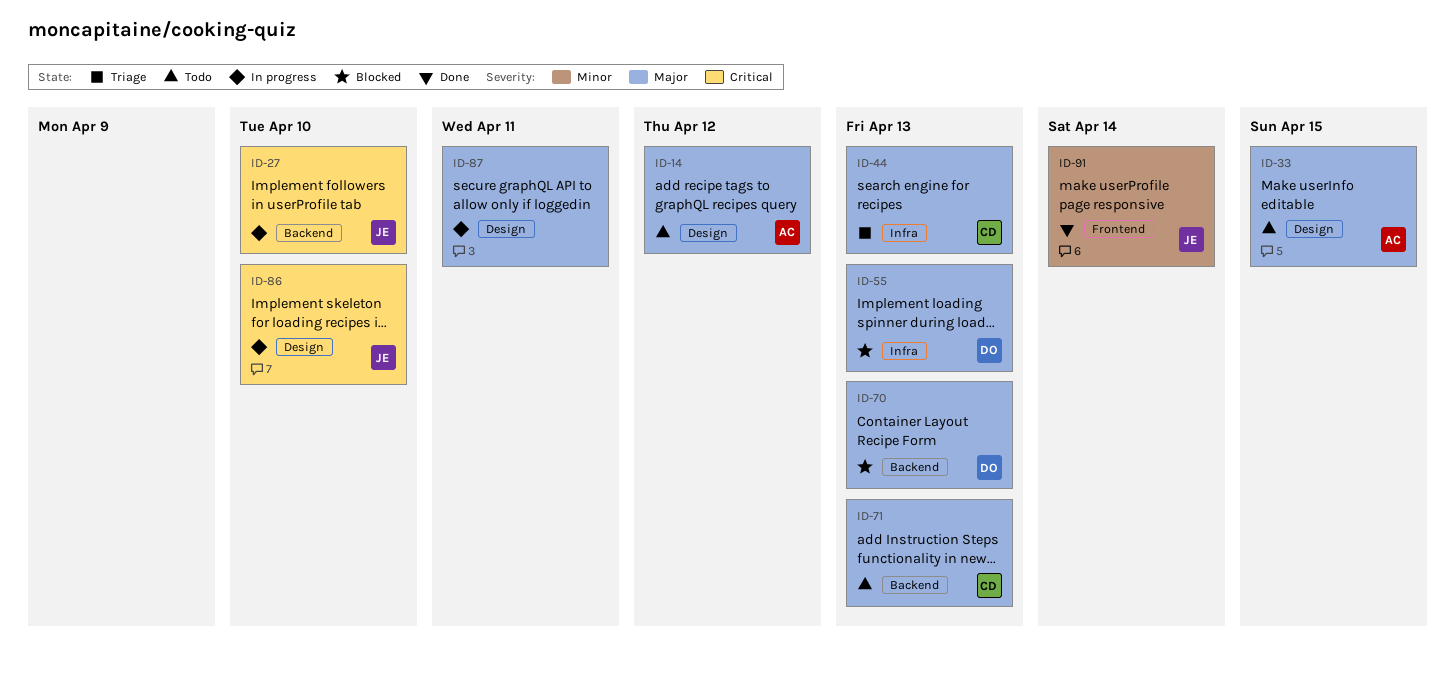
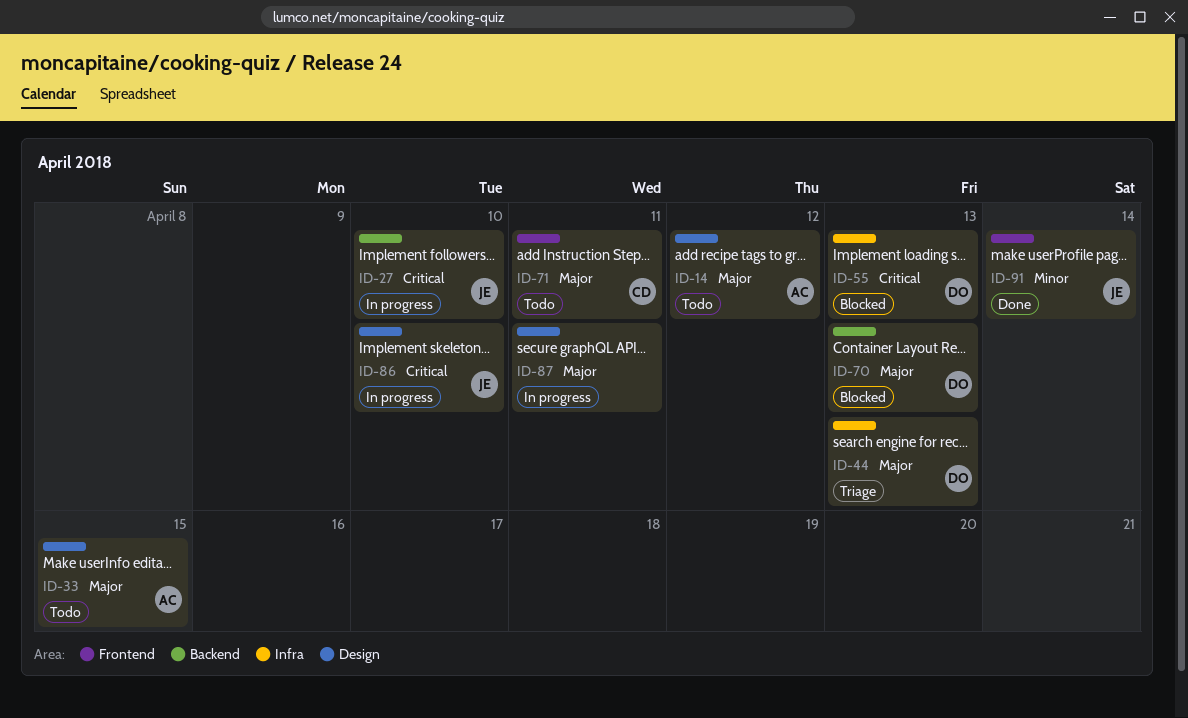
ID-44, owner: CD -> DO
ID-55, priority: Major -> Critical
ID-71, label: Backend -> Frontend
ID-71, due: Apr 13 -> Apr 11

